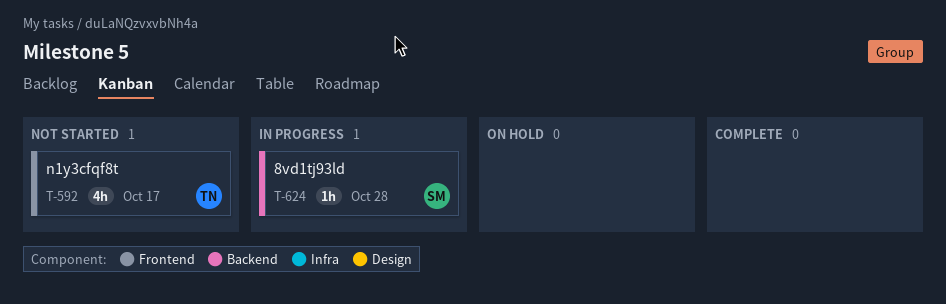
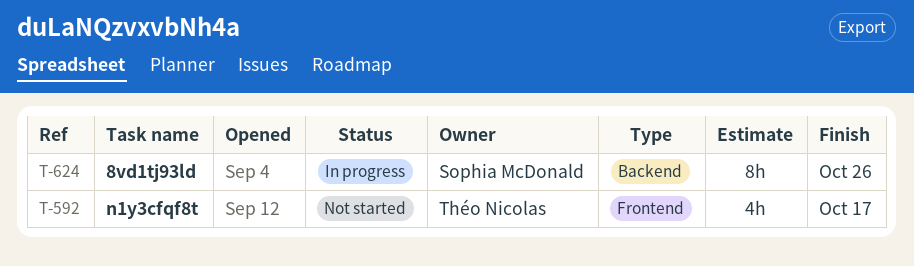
T-624, estimate: 1h -> 8h
T-624, due: Oct 28 -> Oct 26

